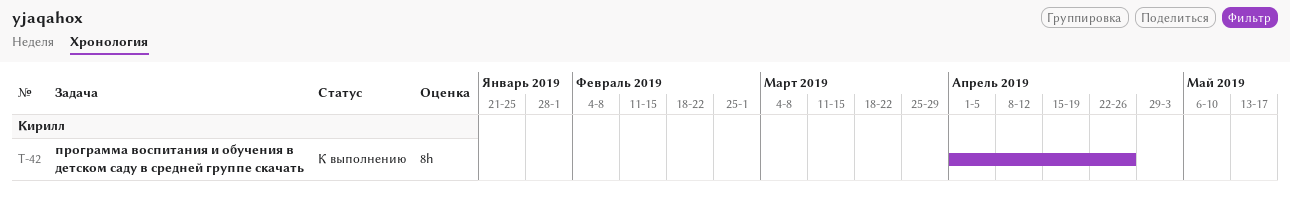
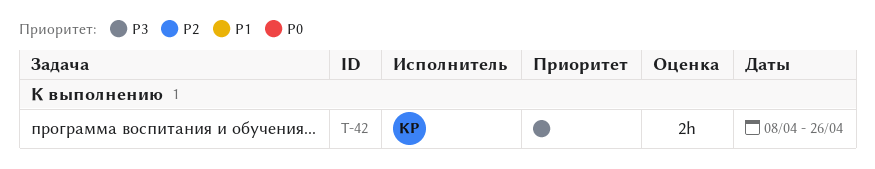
T-42, estimate: 8h -> 2h
T-42, start: Apr 1 -> Apr 8

